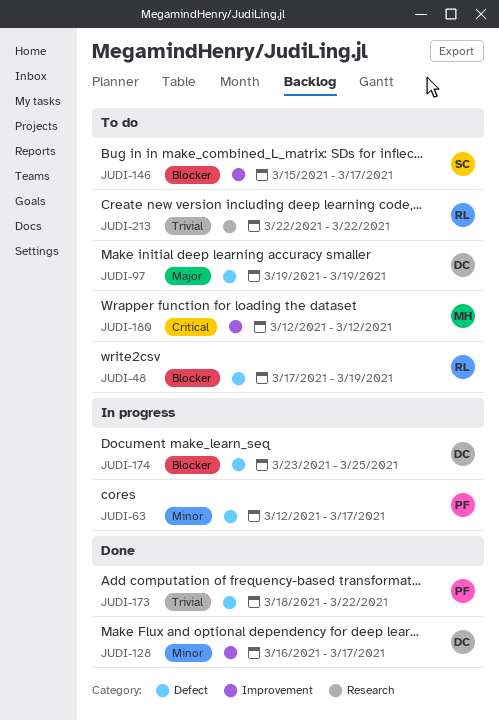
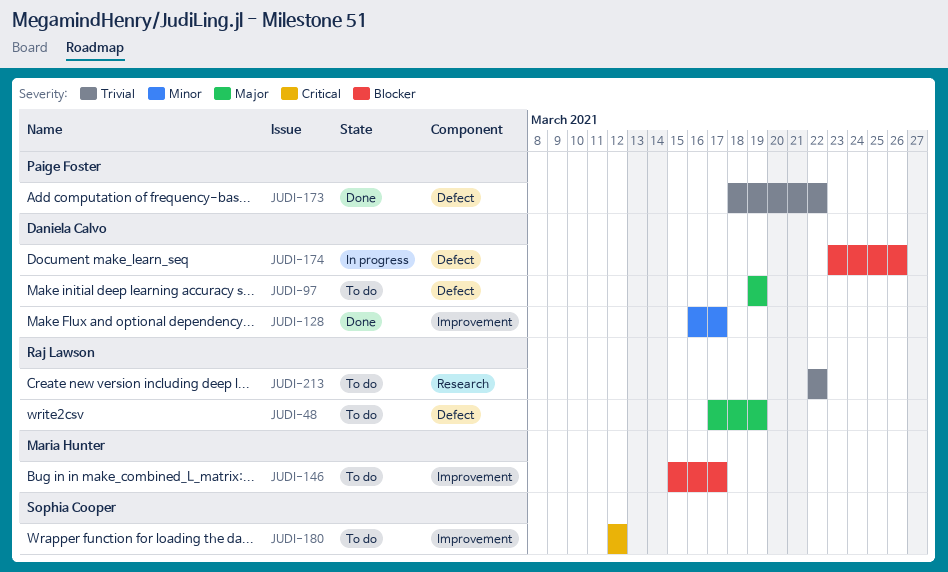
JUDI-48, priority: Blocker -> Major
JUDI-63: present -> none
JUDI-146, owner: Sophia Cooper -> Maria Hunter
JUDI-174, due: Mar 25 -> Mar 26
JUDI-180, owner: Maria Hunter -> Sophia Cooper

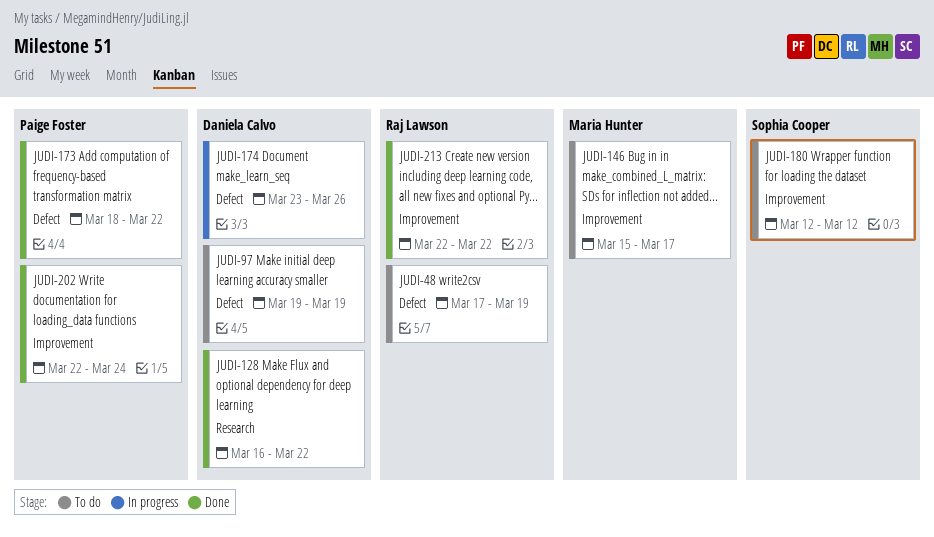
JUDI-128, label: Improvement -> Research
JUDI-128, due: Mar 17 -> Mar 22
JUDI-202: none -> present
JUDI-213, status: To do -> Done
JUDI-213, label: Research -> Improvement

